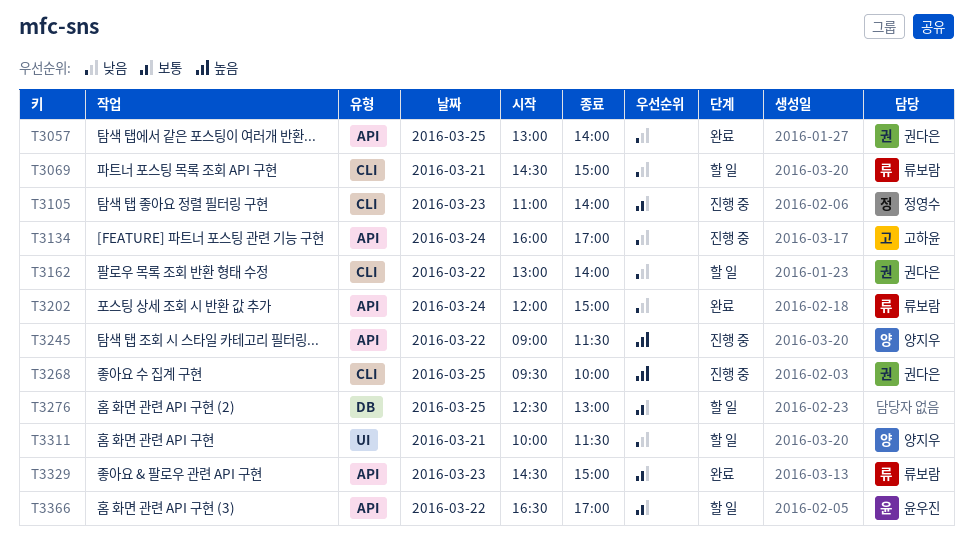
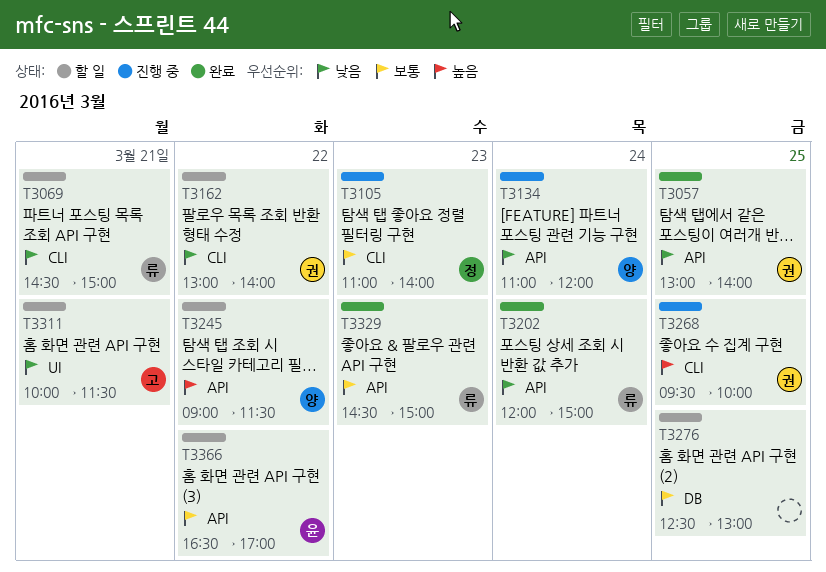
T3134, owner: 고하윤 -> 양지우
T3134, begins: 16:00 -> 11:00
T3134, ends: 17:00 -> 12:00
T3245, status: 진행 중 -> 할 일
T3311, owner: 양지우 -> 고하윤

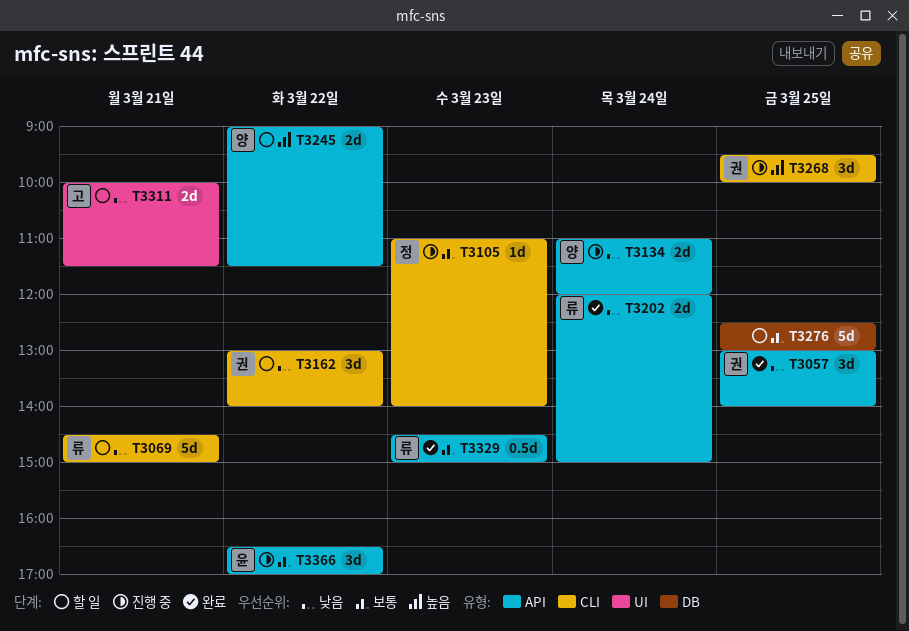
T3366, status: 할 일 -> 진행 중

